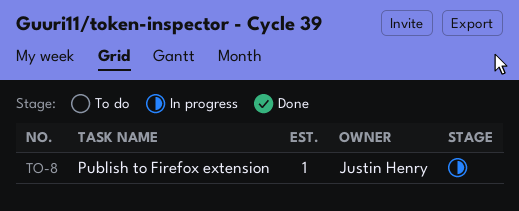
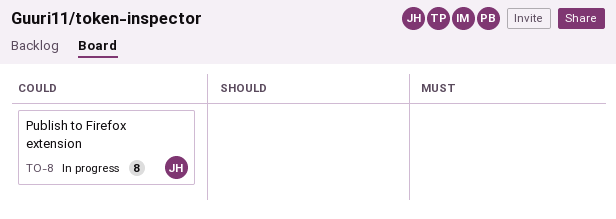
TO-8, estimate: 1 -> 8

